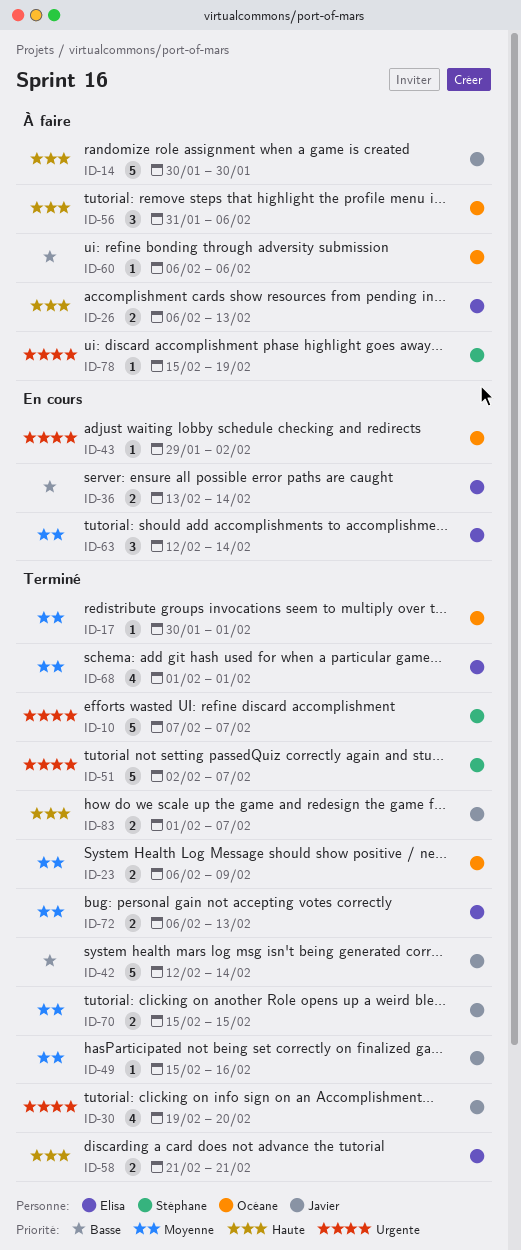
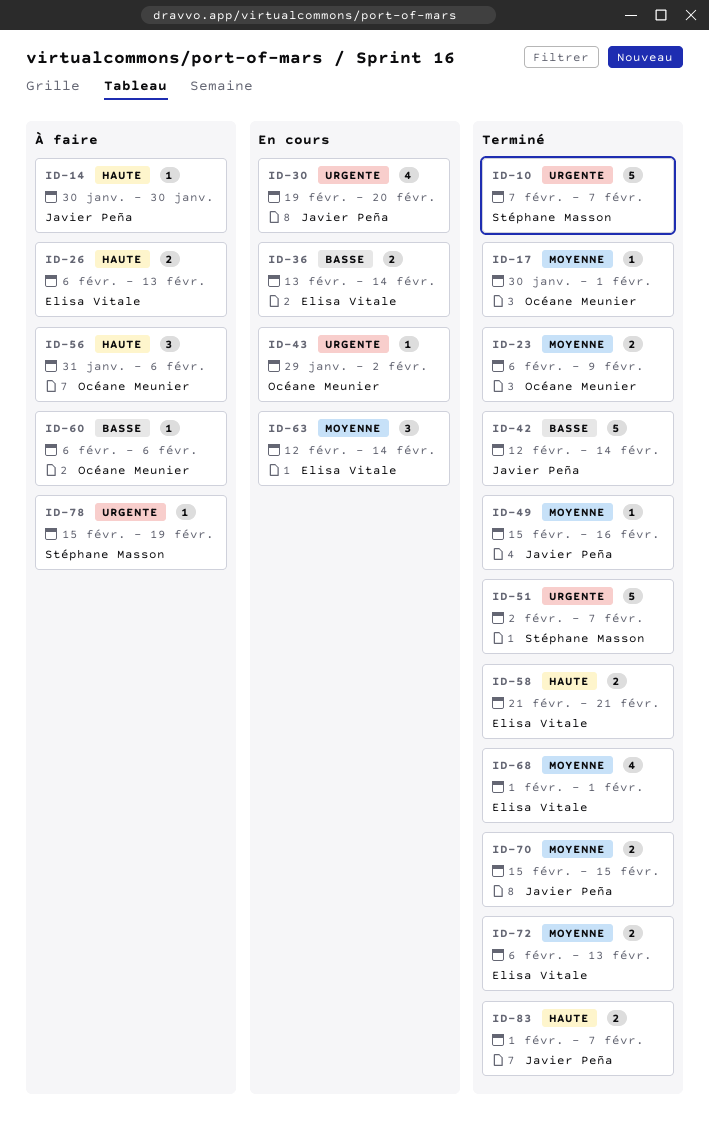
ID-14, estimate: 5 -> 1
ID-30, status: Terminé -> En cours

